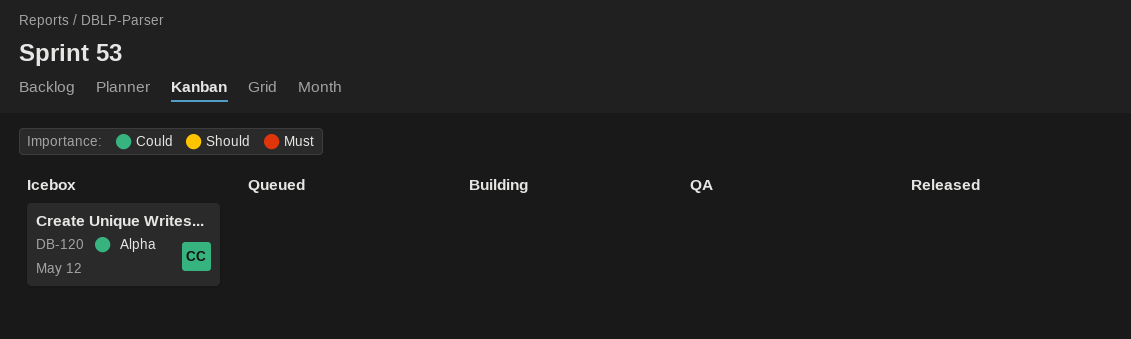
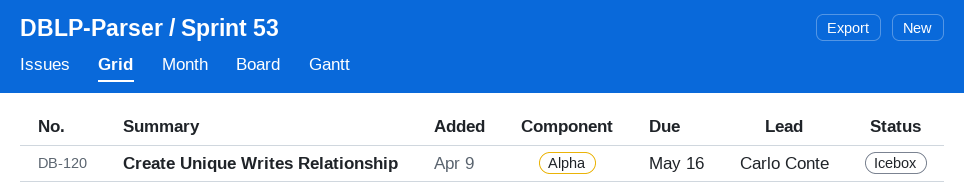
DB-120, due: May 12 -> May 16

